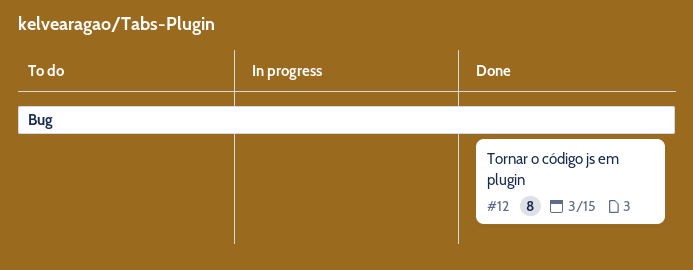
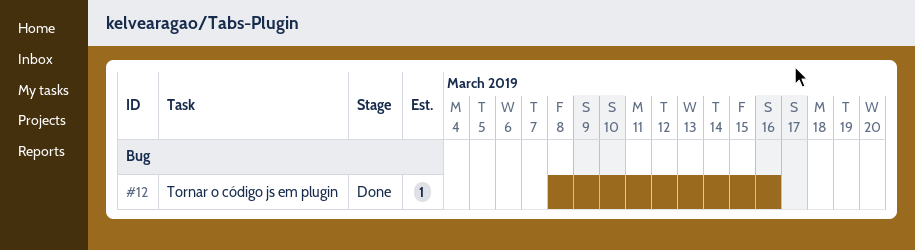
#12, estimate: 8 -> 1
#12, due: Mar 15 -> Mar 16

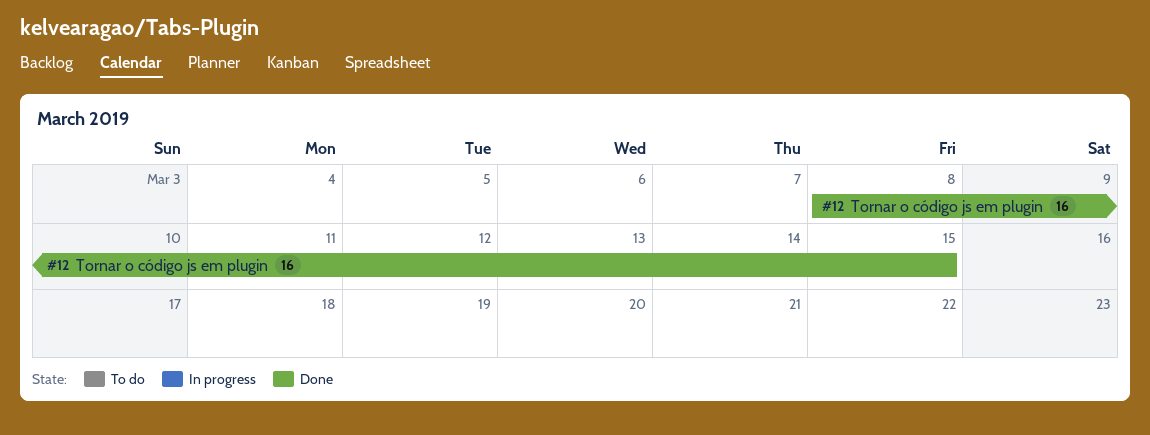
#12, estimate: 1 -> 16
#12, due: Mar 16 -> Mar 15

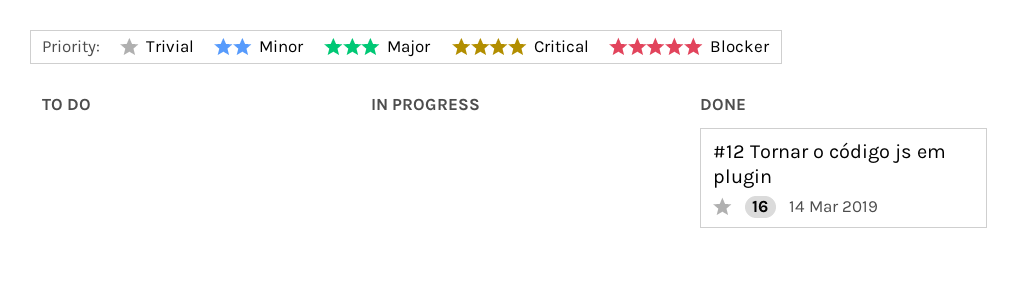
#12, due: Mar 15 -> Mar 14

